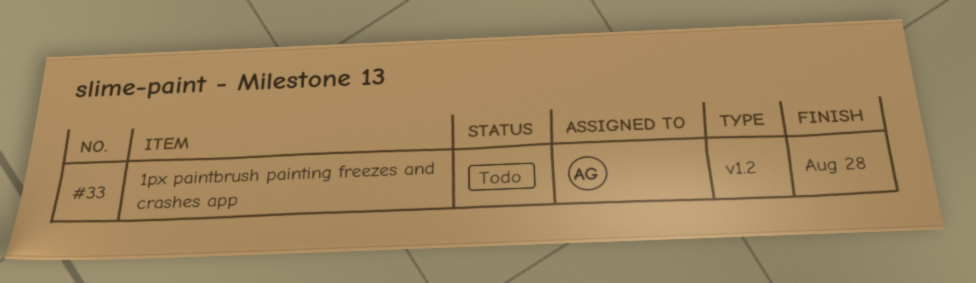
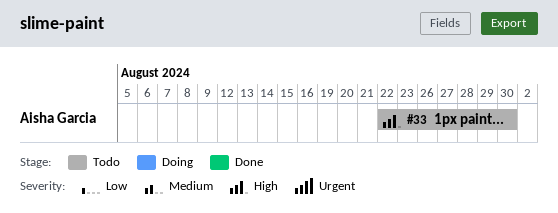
#33, due: Aug 28 -> Aug 30

